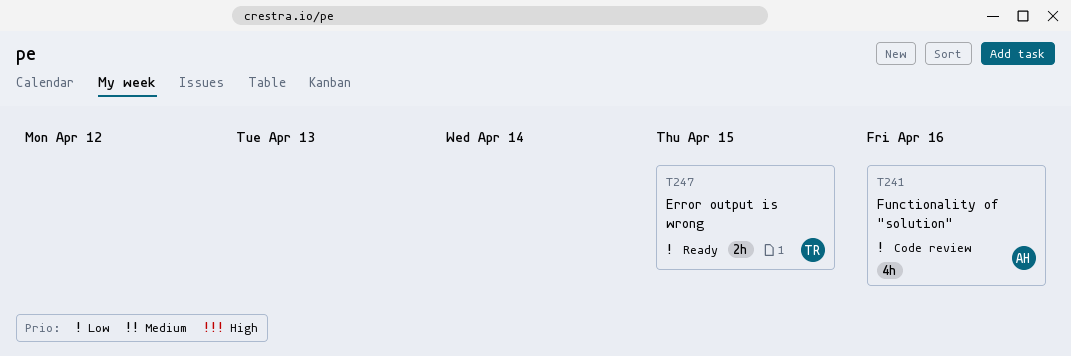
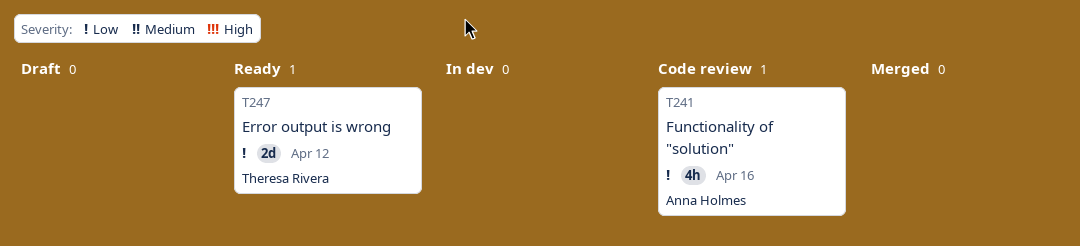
T247, estimate: 2h -> 2d
T247, due: Apr 15 -> Apr 12

